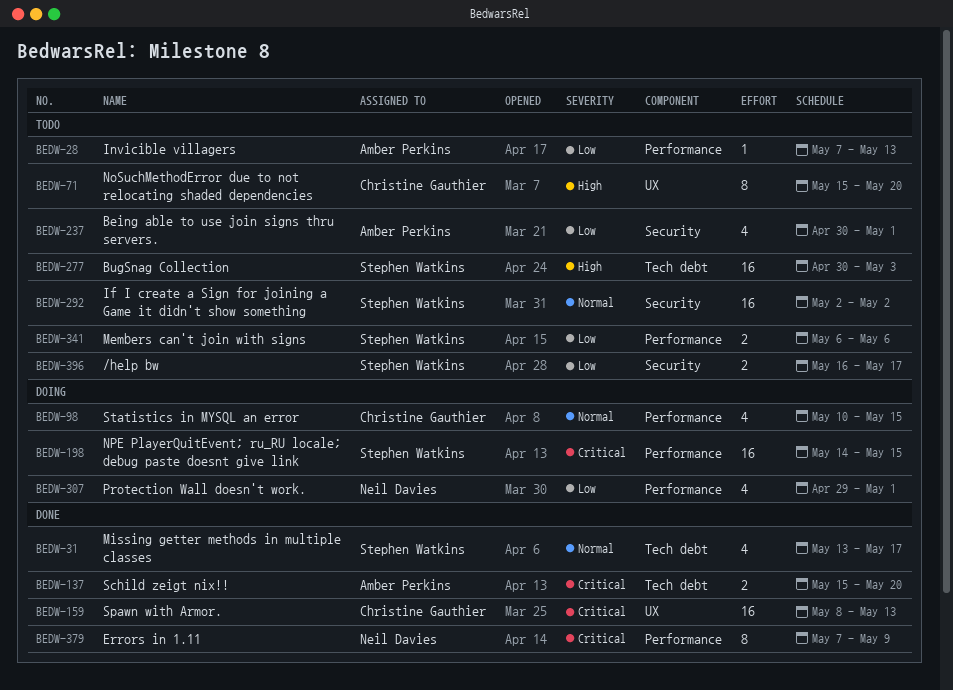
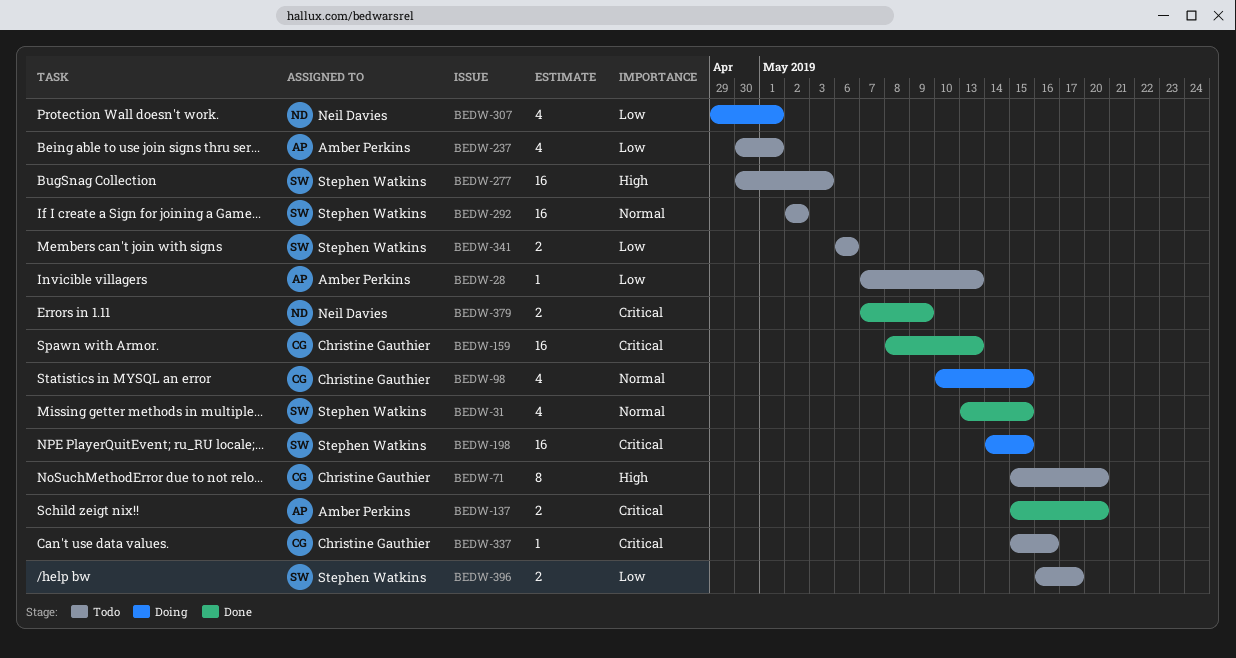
BEDW-31, due: May 17 -> May 15
BEDW-337: none -> present
BEDW-379, estimate: 8 -> 2

